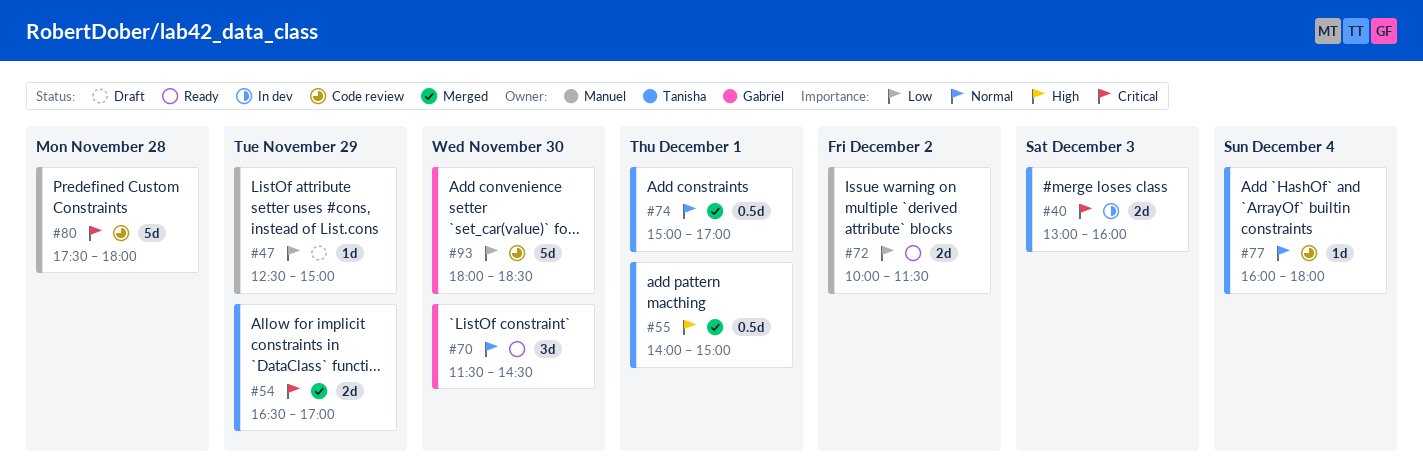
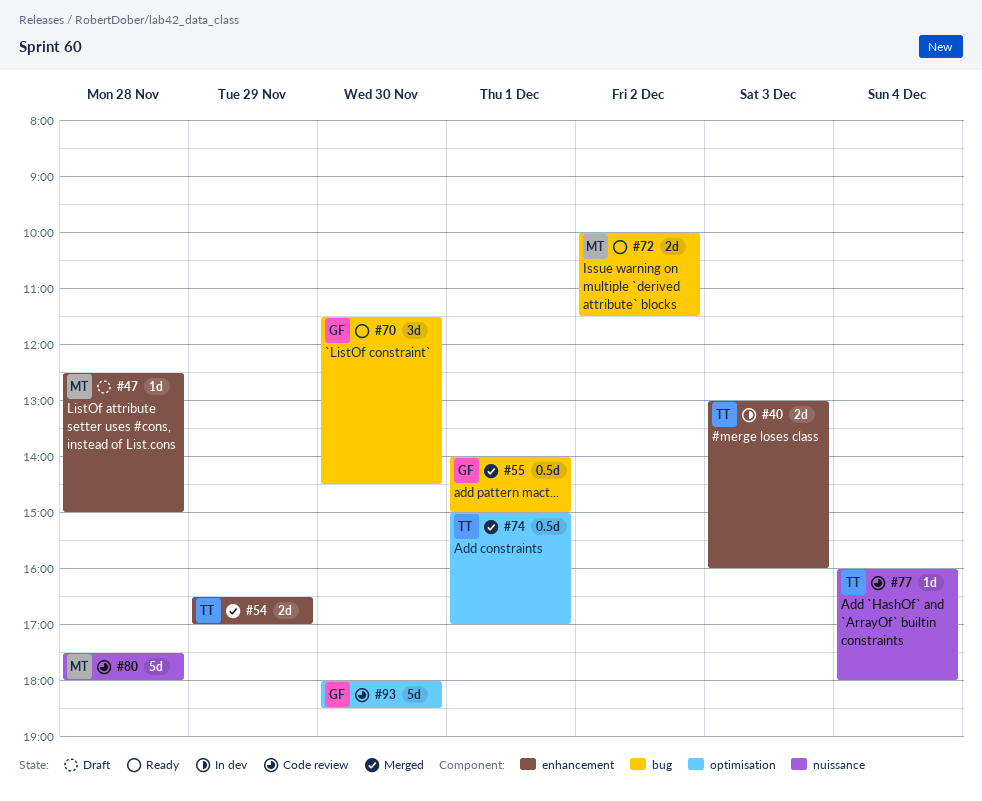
#47, day: Nov 29 -> Nov 28
#55, owner: Tanisha -> Gabriel

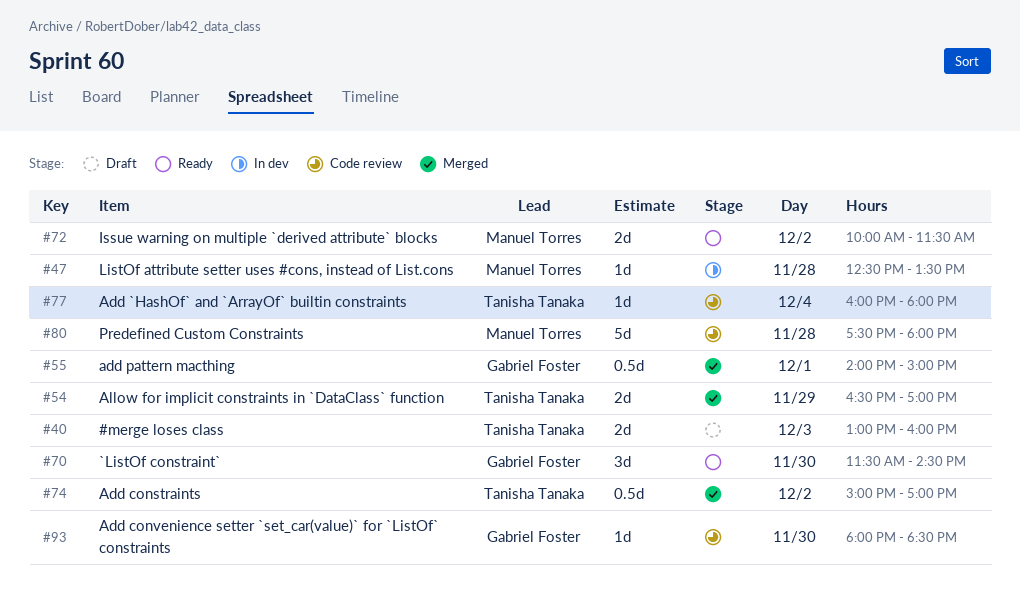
#40, status: In dev -> Draft
#47, status: Draft -> In dev
#47, ends: 15:00 -> 13:30
#74, day: Dec 1 -> Dec 2
#93, estimate: 5d -> 1d

